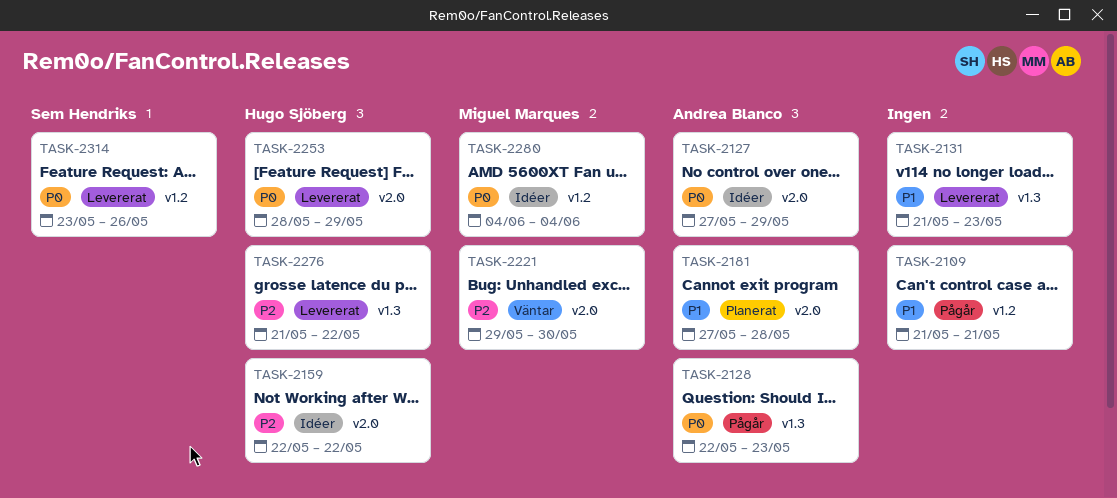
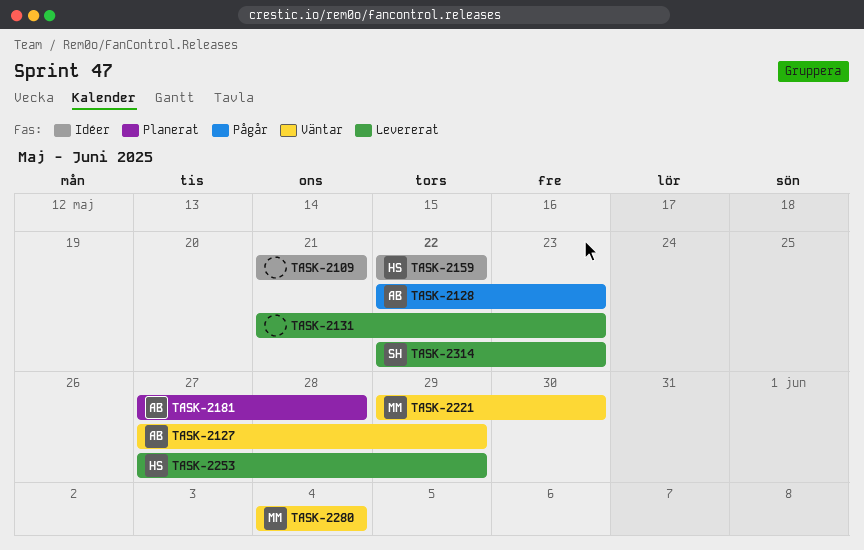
TASK-2109, status: Pågår -> Idéer
TASK-2127, status: Idéer -> Väntar
TASK-2253, start: May 28 -> May 27
TASK-2276: present -> none
TASK-2280, status: Idéer -> Väntar
TASK-2314, start: May 23 -> May 22
TASK-2314, due: May 26 -> May 23

